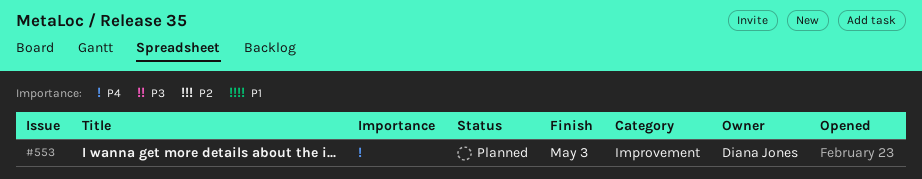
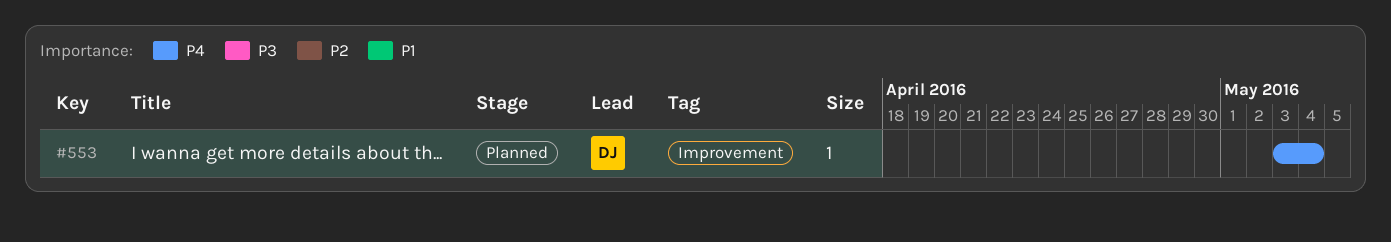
#553, due: May 3 -> May 4

